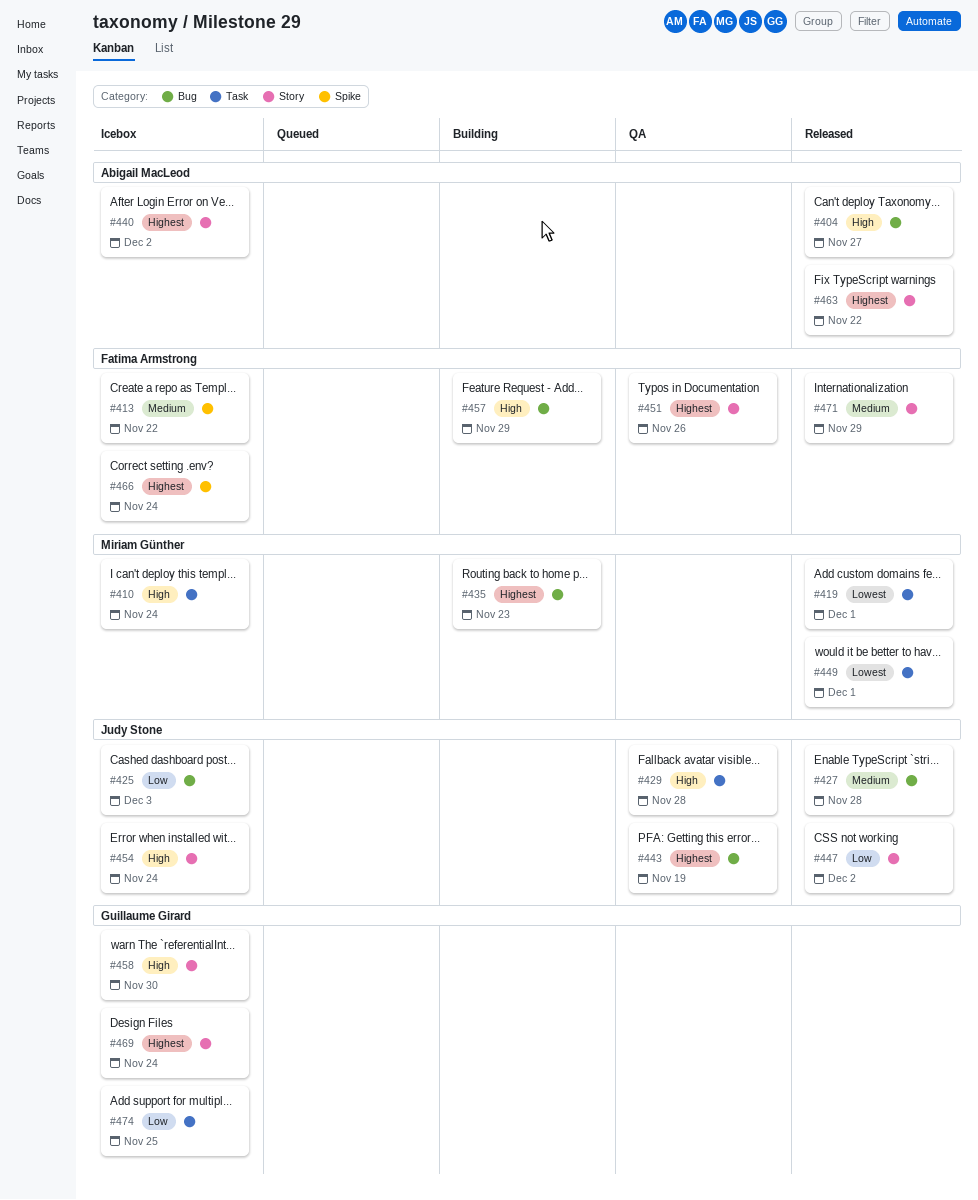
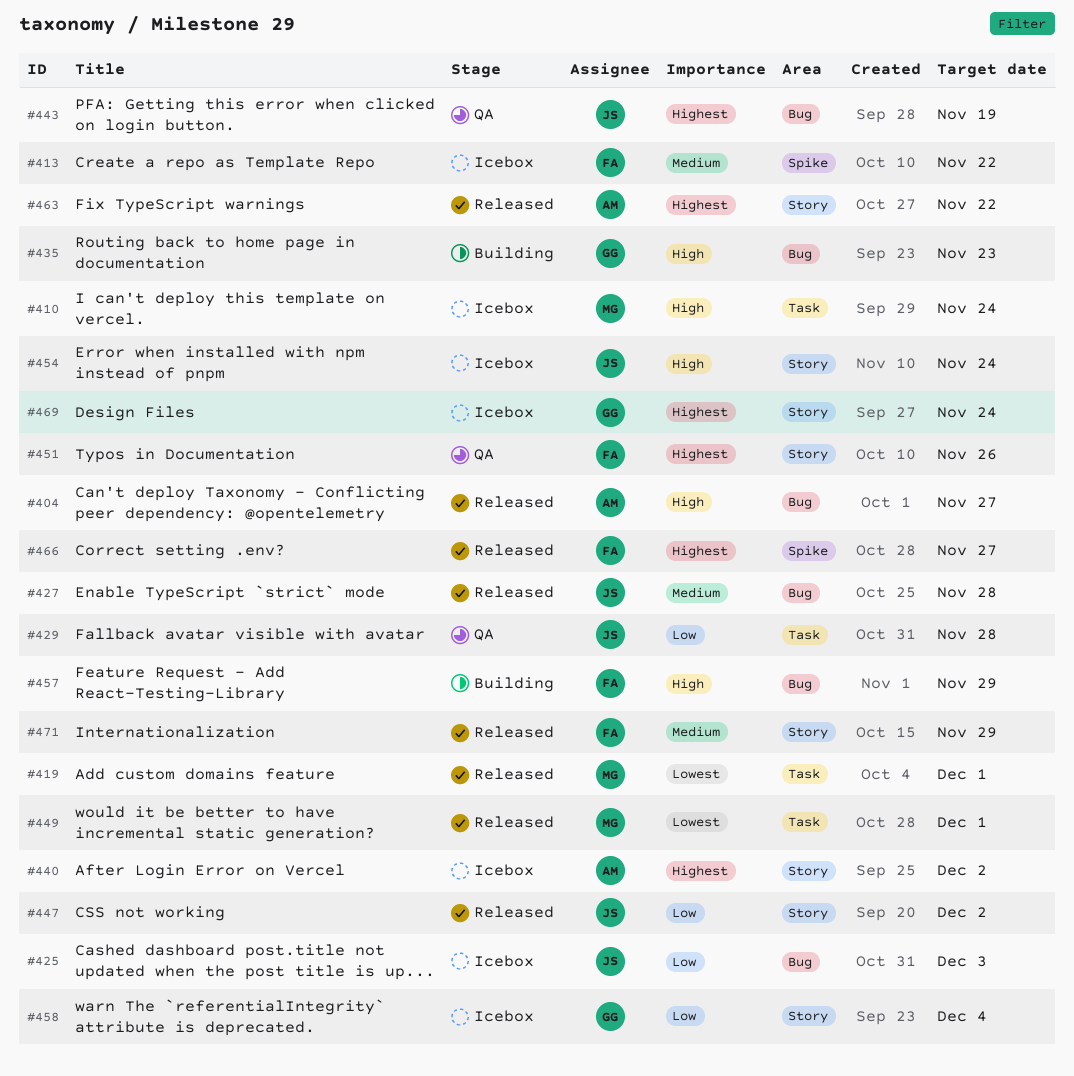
#429, priority: High -> Low
#435, owner: Miriam Günther -> Guillaume Girard
#435, priority: Highest -> High
#458, priority: High -> Low
#458, due: Nov 30 -> Dec 4
#466, status: Icebox -> Released
#466, due: Nov 24 -> Nov 27
#474: present -> none

